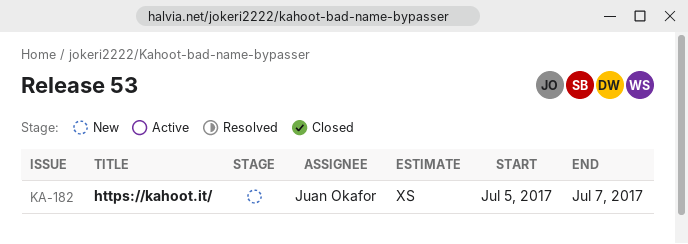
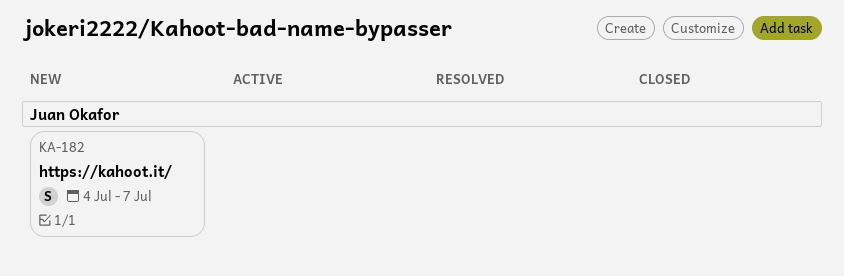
KA-182, estimate: XS -> S
KA-182, start: Jul 5 -> Jul 4

